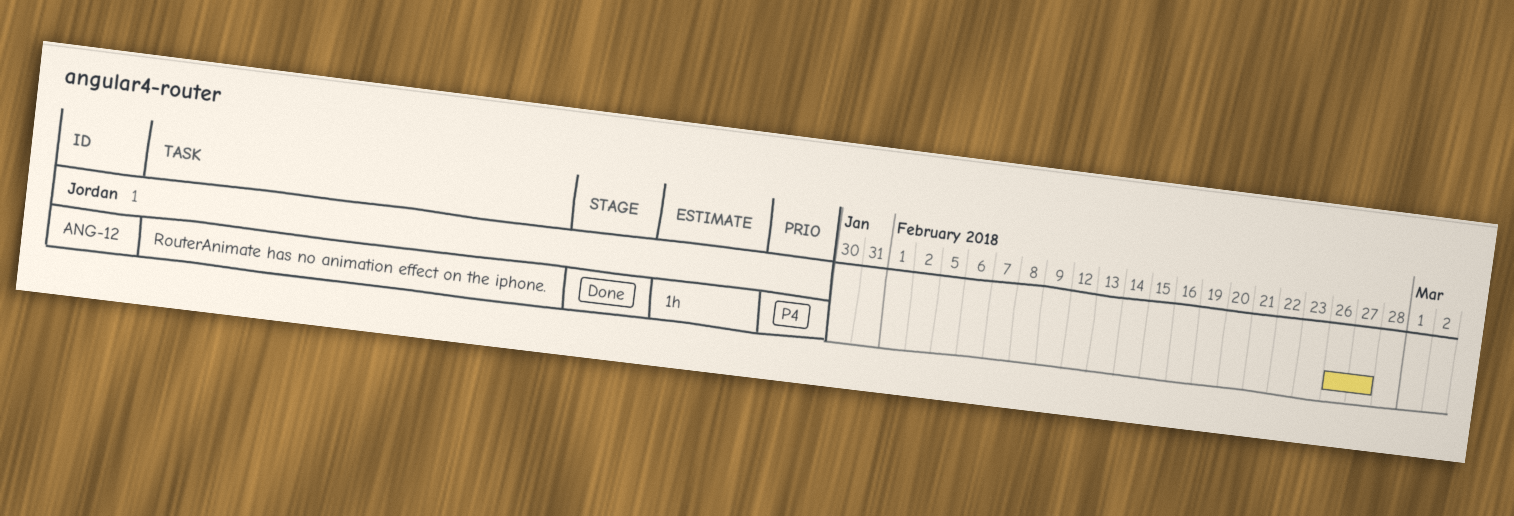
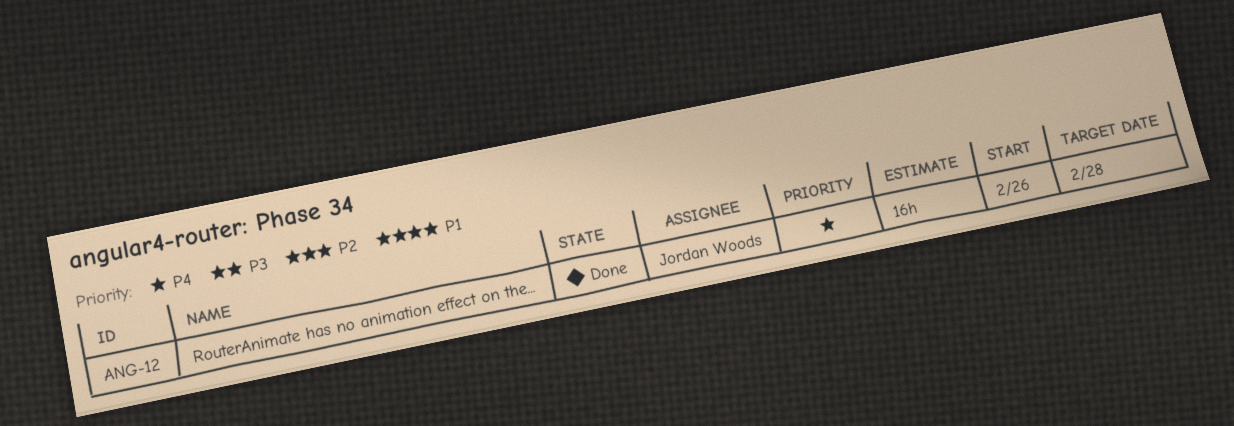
ANG-12, estimate: 1h -> 16h
ANG-12, due: Feb 27 -> Feb 28

